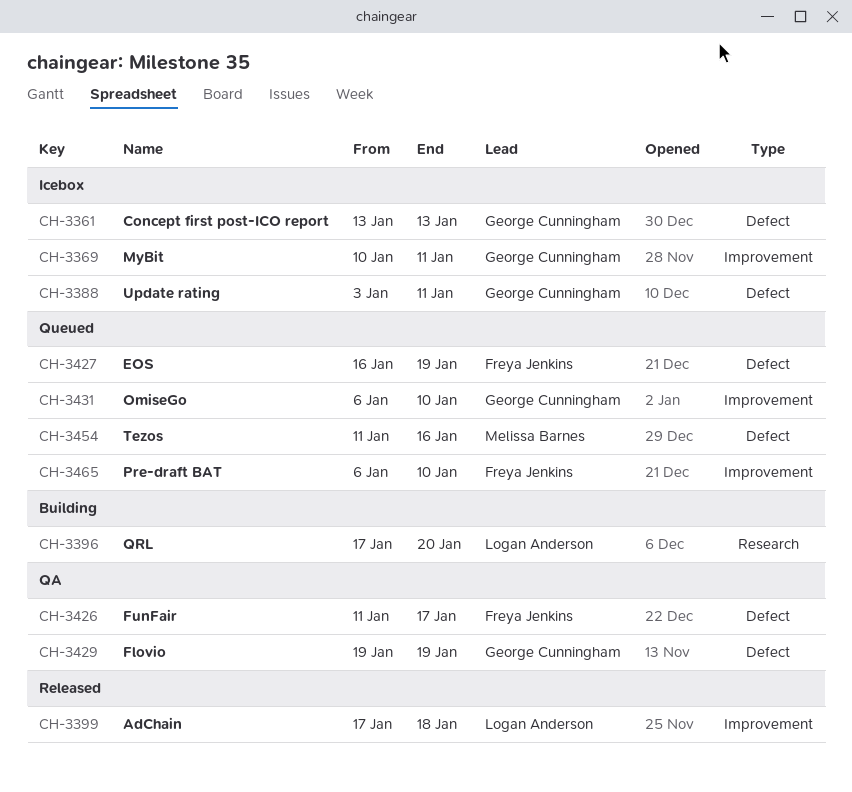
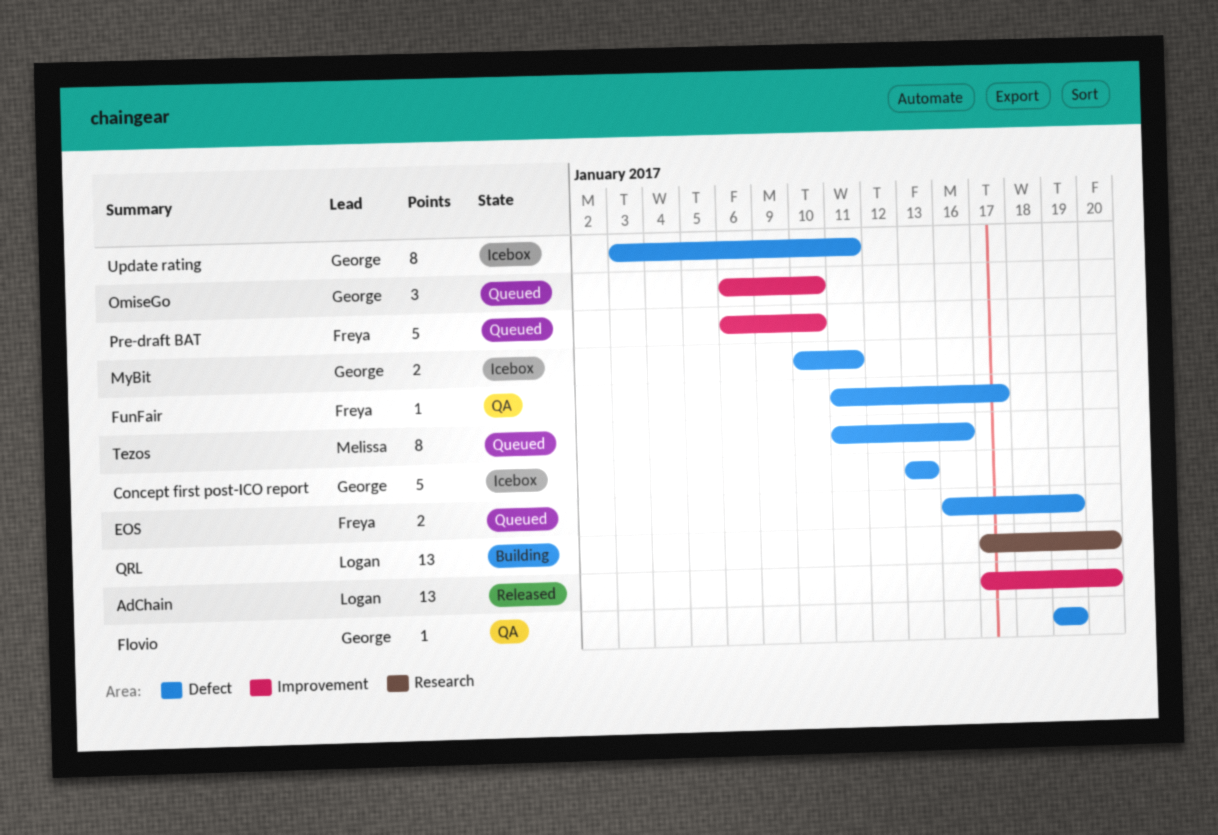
AdChain, due: Jan 18 -> Jan 20
MyBit, label: Improvement -> Defect

